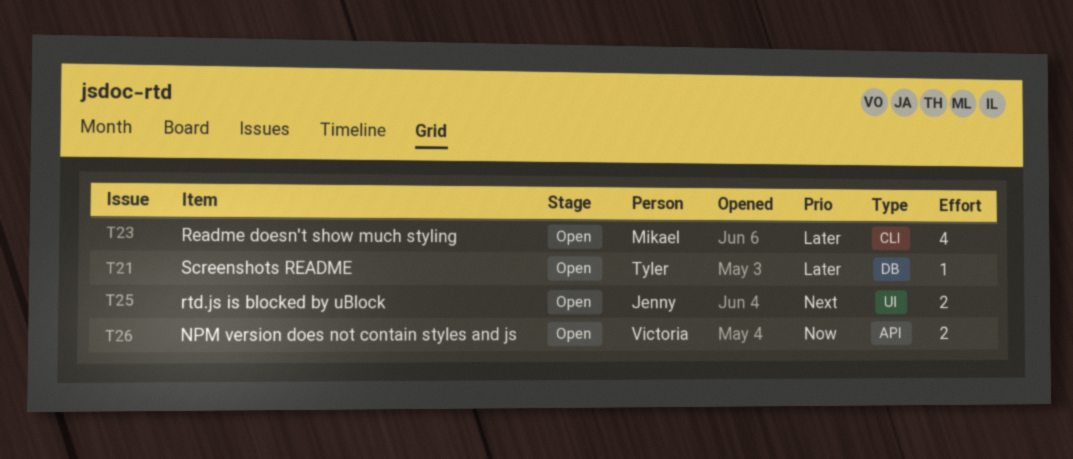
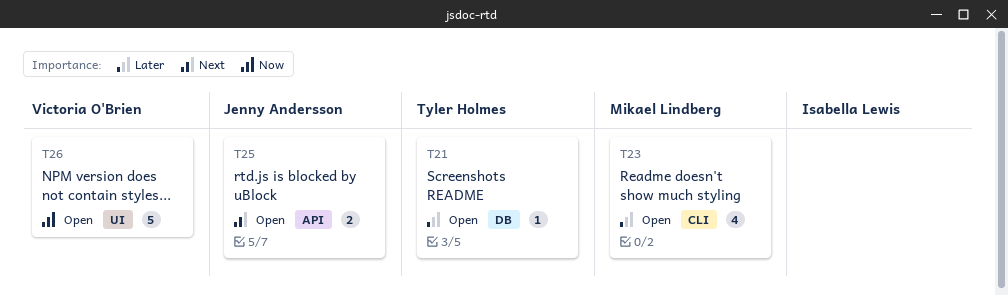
T25, label: UI -> API
T26, label: API -> UI
T26, estimate: 2 -> 5

